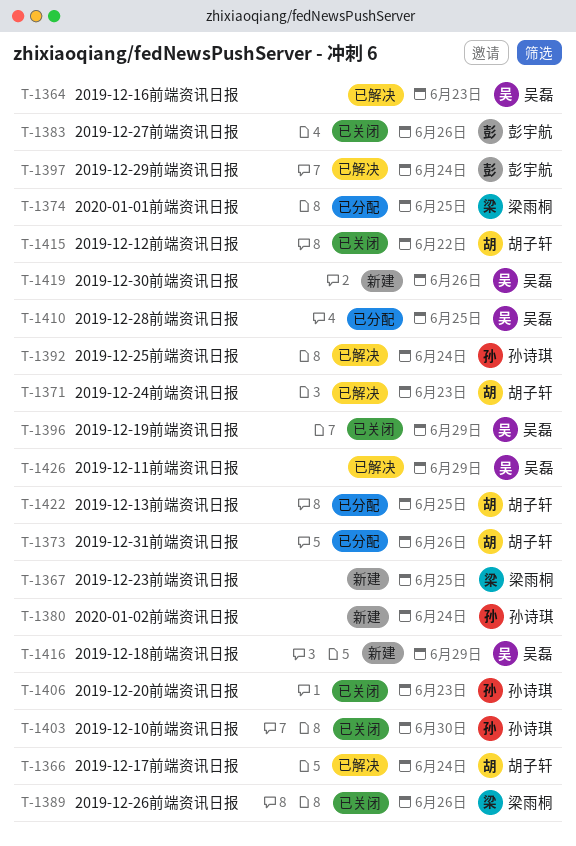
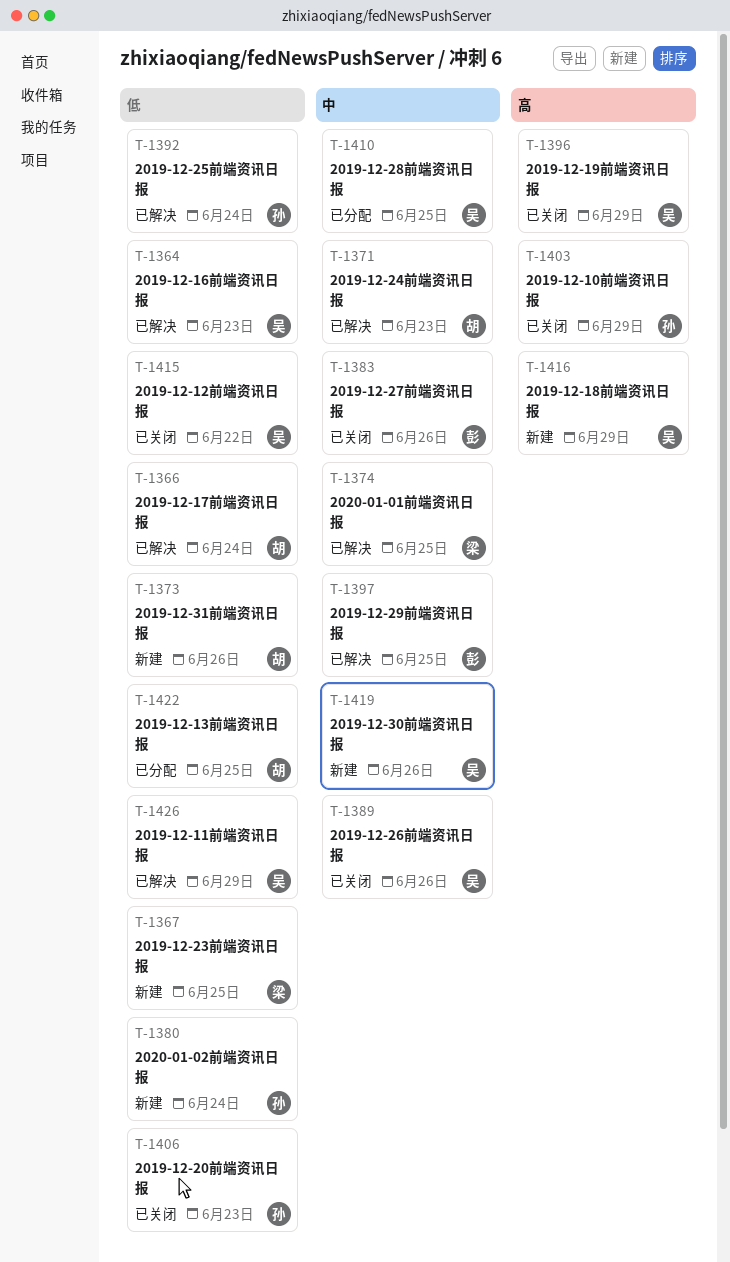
T-1373, status: 已分配 -> 新建
T-1374, status: 已分配 -> 已解决
T-1389, owner: 梁雨桐 -> 吴磊
T-1397, due: Jun 24 -> Jun 25
T-1403, due: Jun 30 -> Jun 29
T-1415, owner: 胡子轩 -> 吴磊

